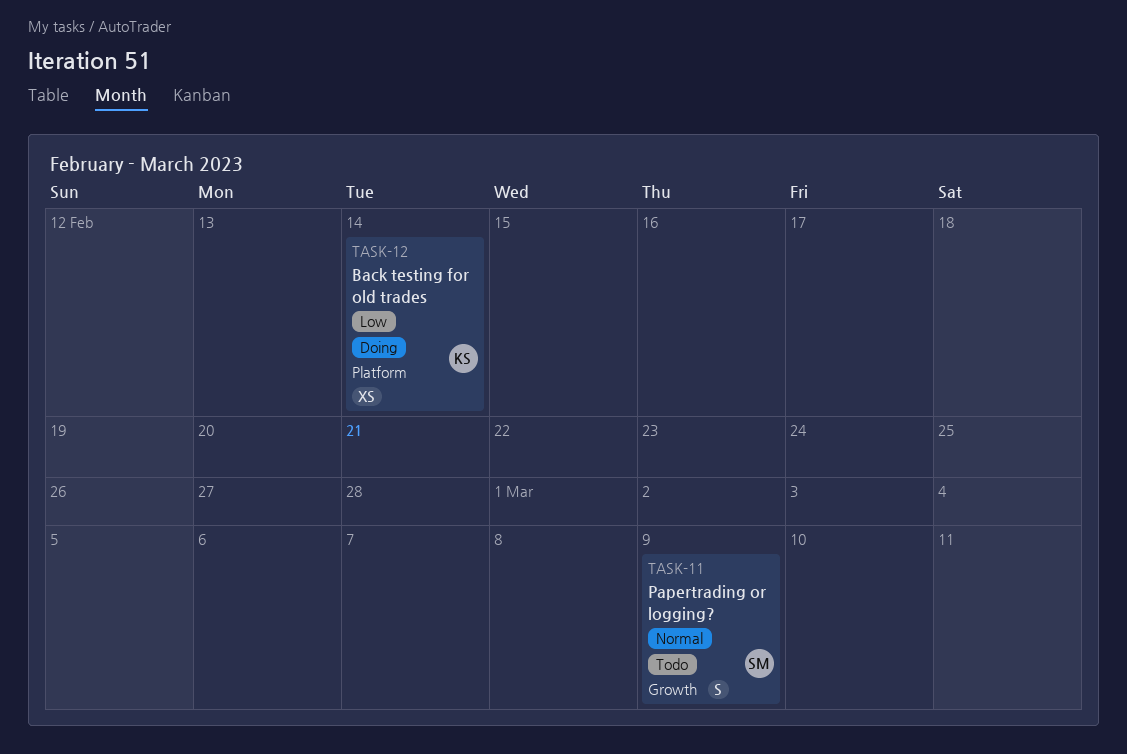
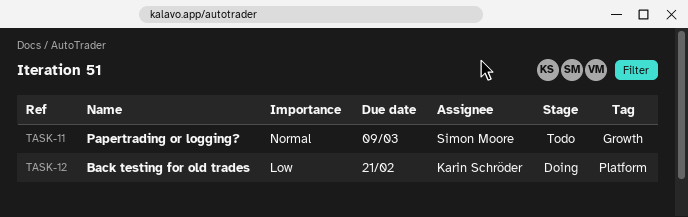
TASK-12, due: Feb 14 -> Feb 21

